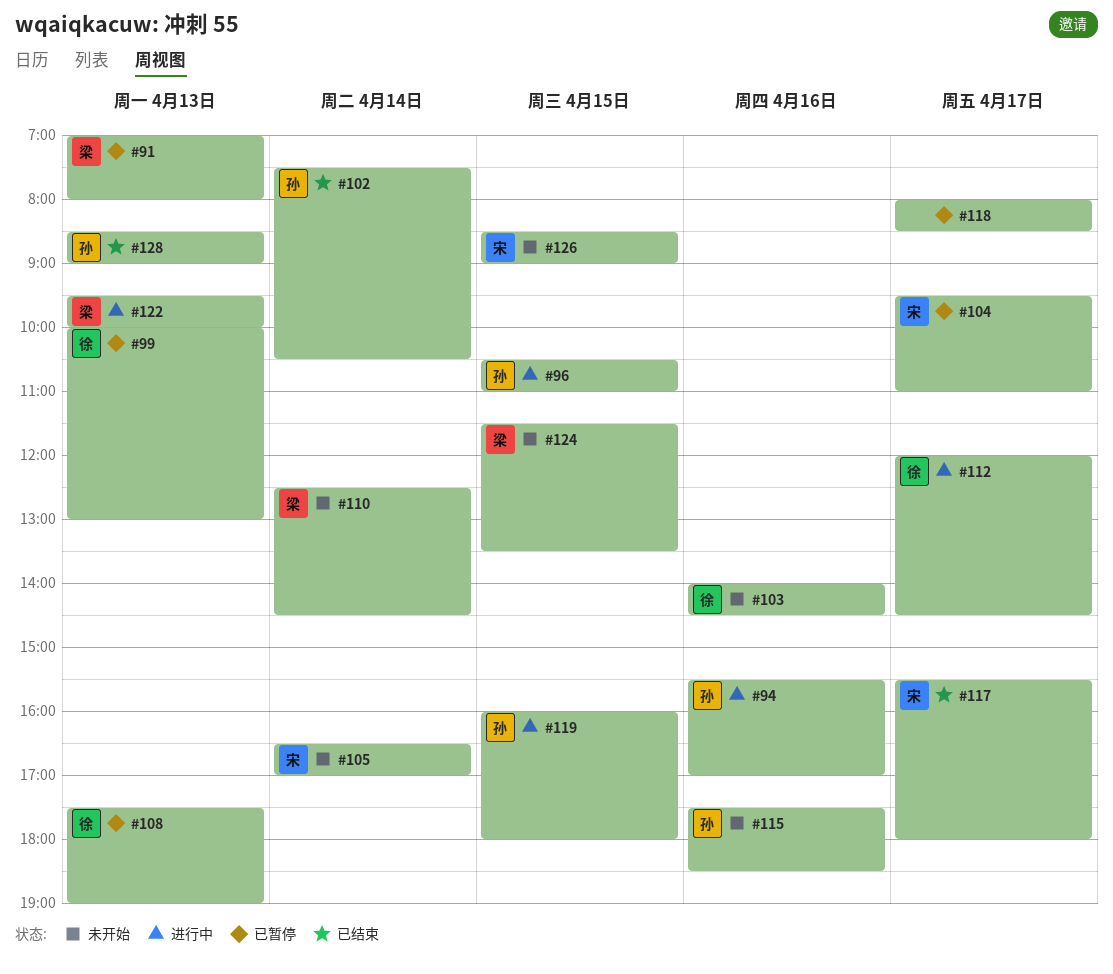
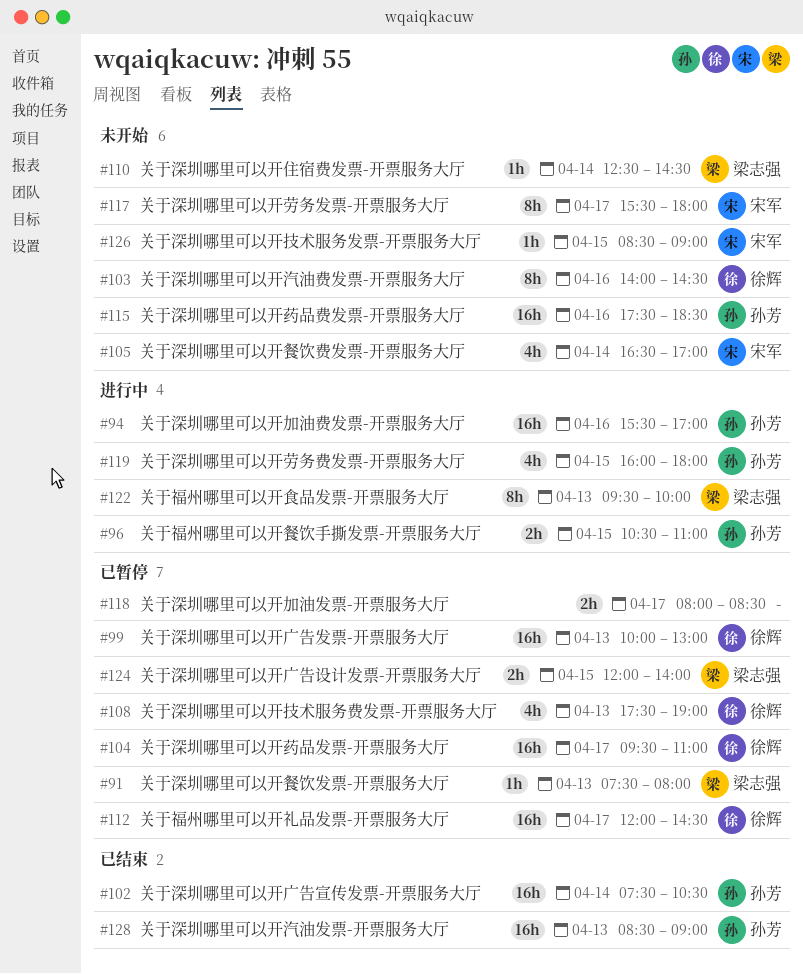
#91, begins: 07:00 -> 07:30
#104, owner: 宋军 -> 徐辉
#112, status: 进行中 -> 已暂停
#117, status: 已结束 -> 未开始
#124, status: 未开始 -> 已暂停
#124, begins: 11:30 -> 12:00
#124, ends: 13:30 -> 14:00

